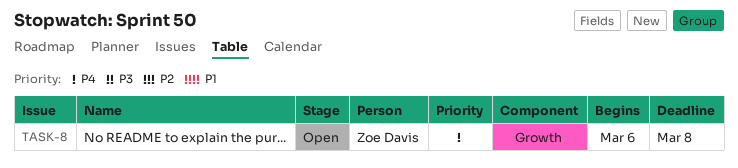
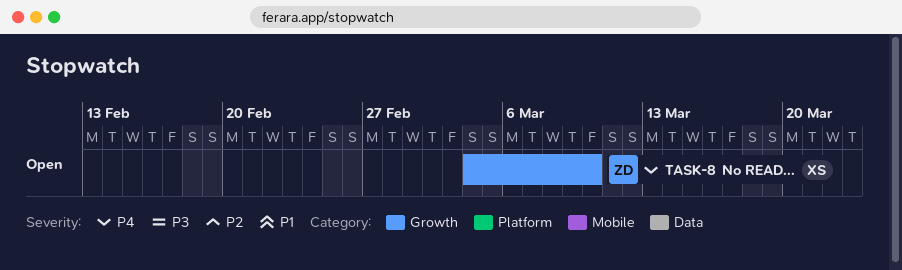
TASK-8, start: Mar 6 -> Mar 4
TASK-8, due: Mar 8 -> Mar 10

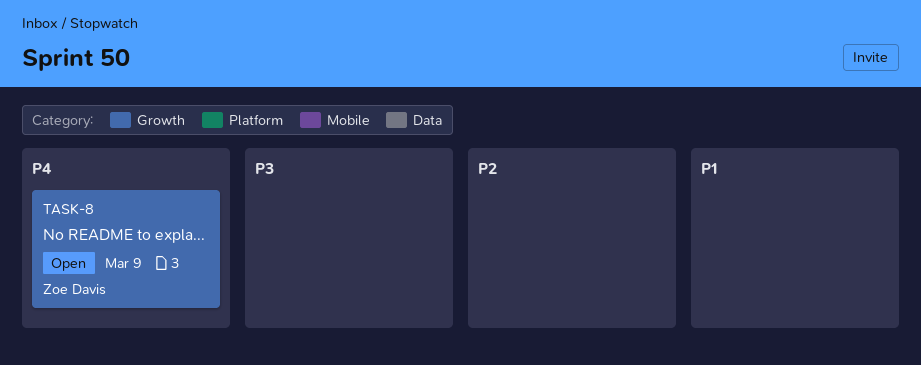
TASK-8, due: Mar 10 -> Mar 9

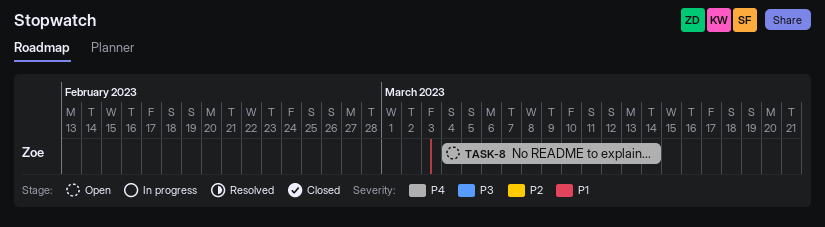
TASK-8, due: Mar 9 -> Mar 14

